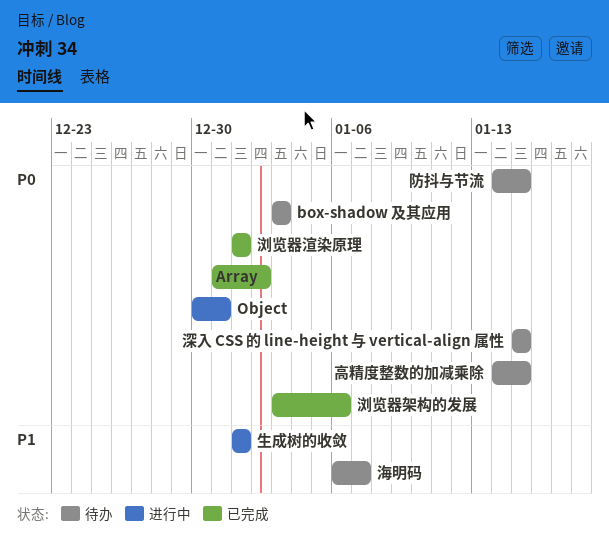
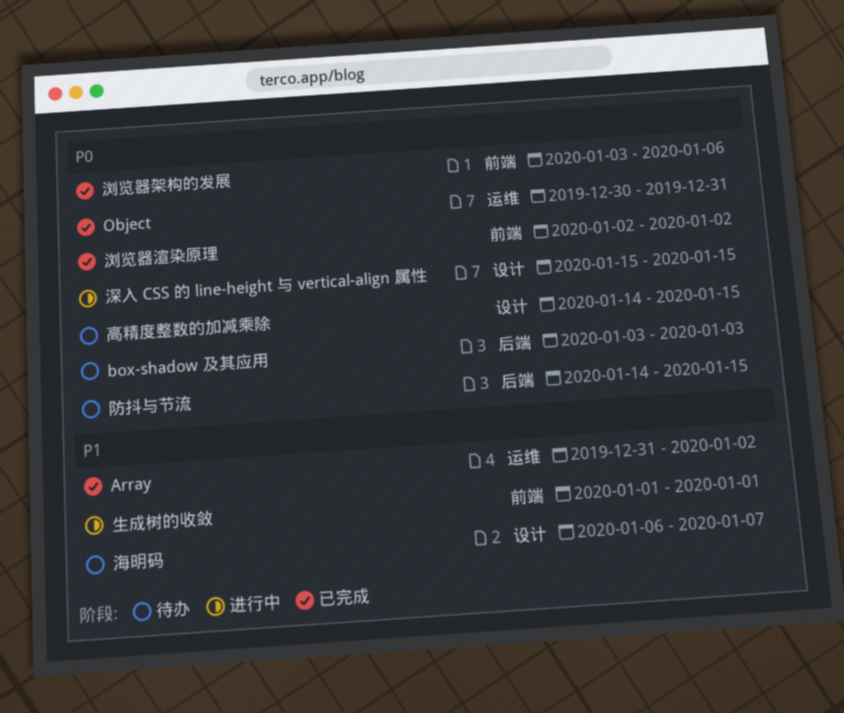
Array, priority: P0 -> P1
Object, status: 进行中 -> 已完成
浏览器渲染原理, start: Jan 1 -> Jan 2
浏览器渲染原理, due: Jan 1 -> Jan 2
深入 CSS 的 line-height 与 vertical-align 属性, status: 待办 -> 进行中

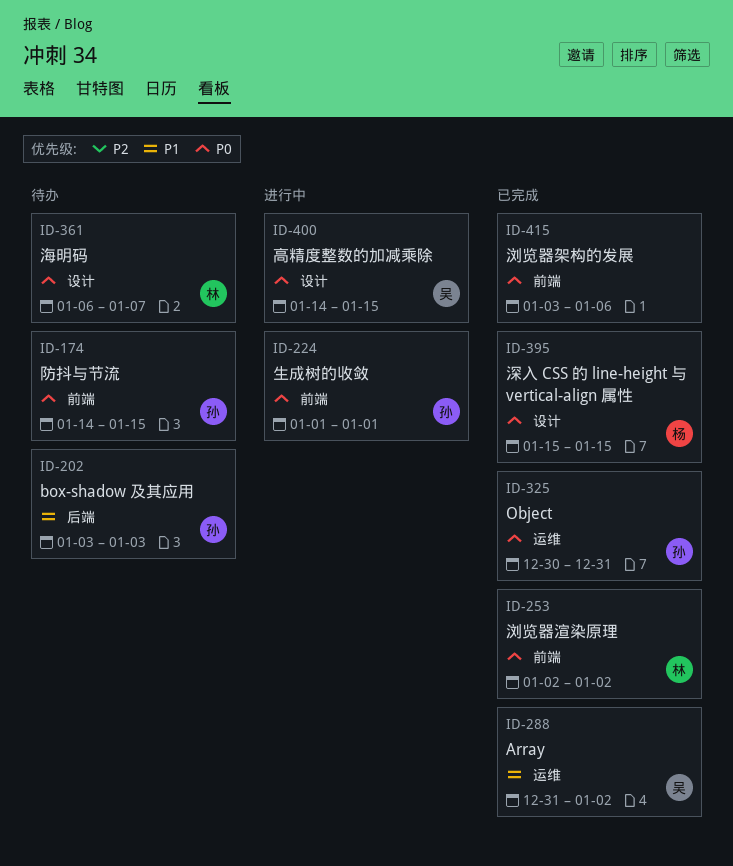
box-shadow 及其应用, priority: P0 -> P1
海明码, priority: P1 -> P0
深入 CSS 的 line-height 与 vertical-align 属性, status: 进行中 -> 已完成
生成树的收敛, priority: P1 -> P0
防抖与节流, label: 后端 -> 前端
高精度整数的加减乘除, status: 待办 -> 进行中

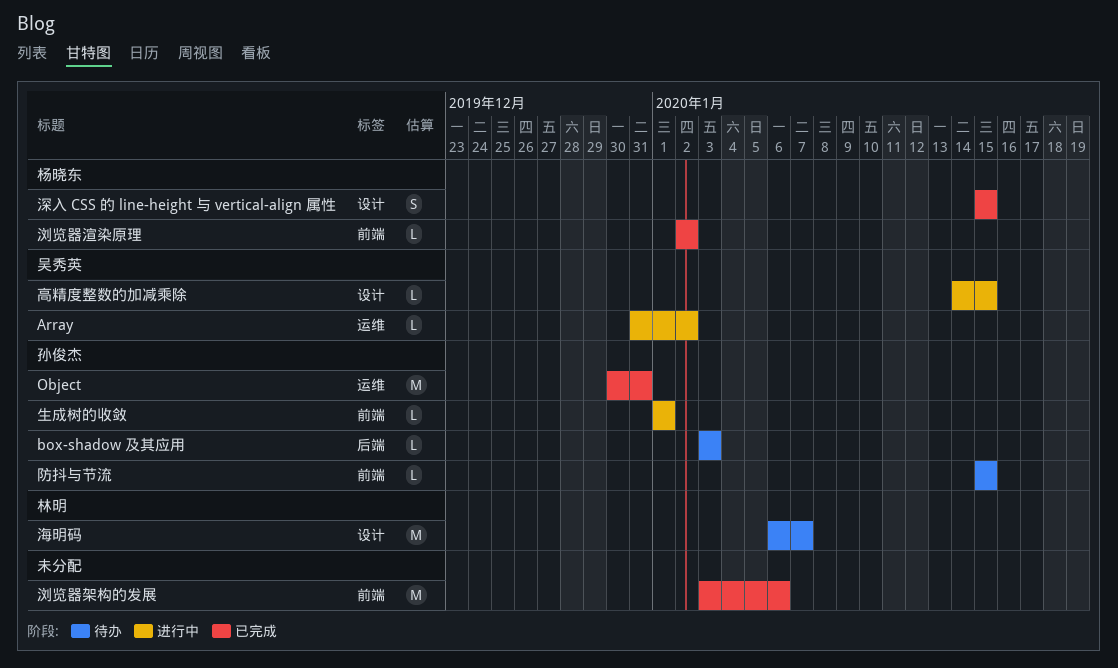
Array, status: 已完成 -> 进行中
浏览器渲染原理, owner: 林明 -> 杨晓东
防抖与节流, start: Jan 14 -> Jan 15

